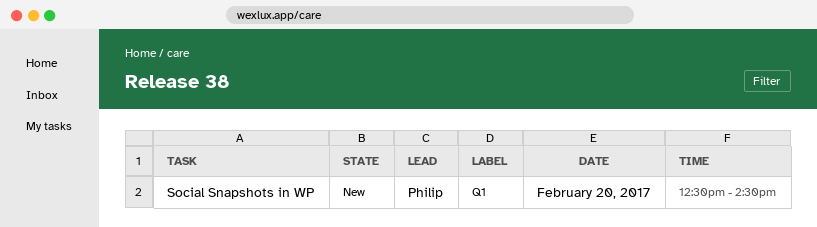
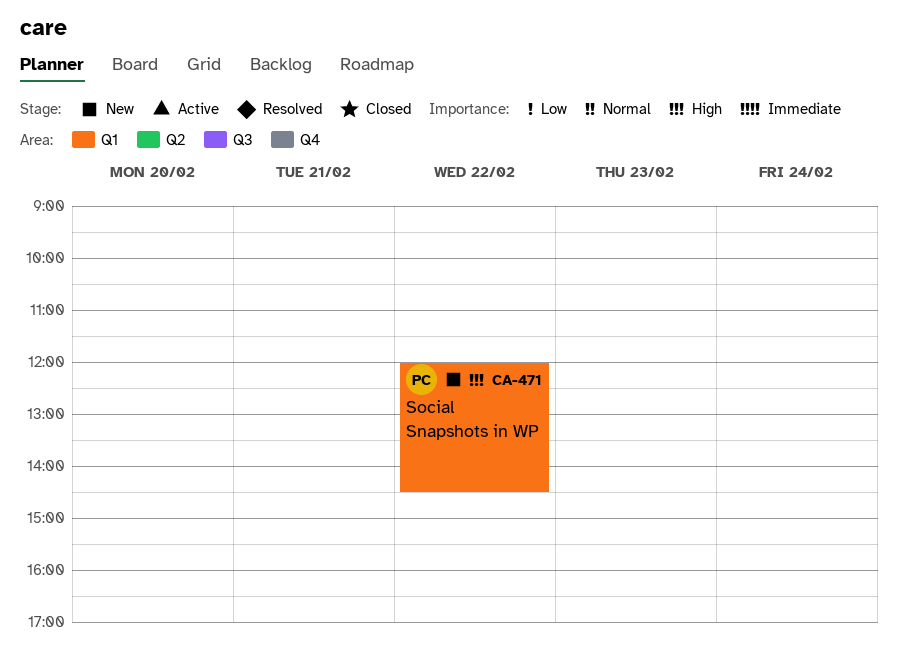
Social Snapshots in WP, day: Feb 20 -> Feb 22
Social Snapshots in WP, begins: 12:30 -> 12:00

